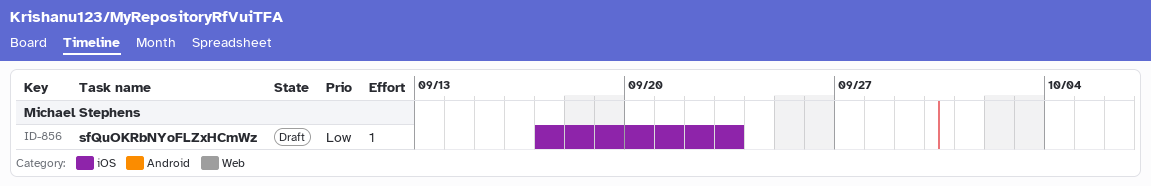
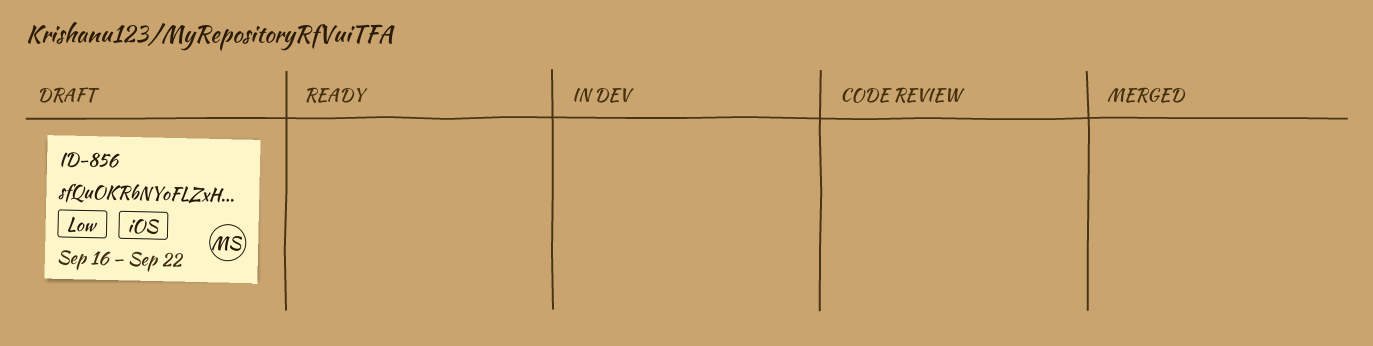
ID-856, start: Sep 17 -> Sep 16
ID-856, due: Sep 23 -> Sep 22

